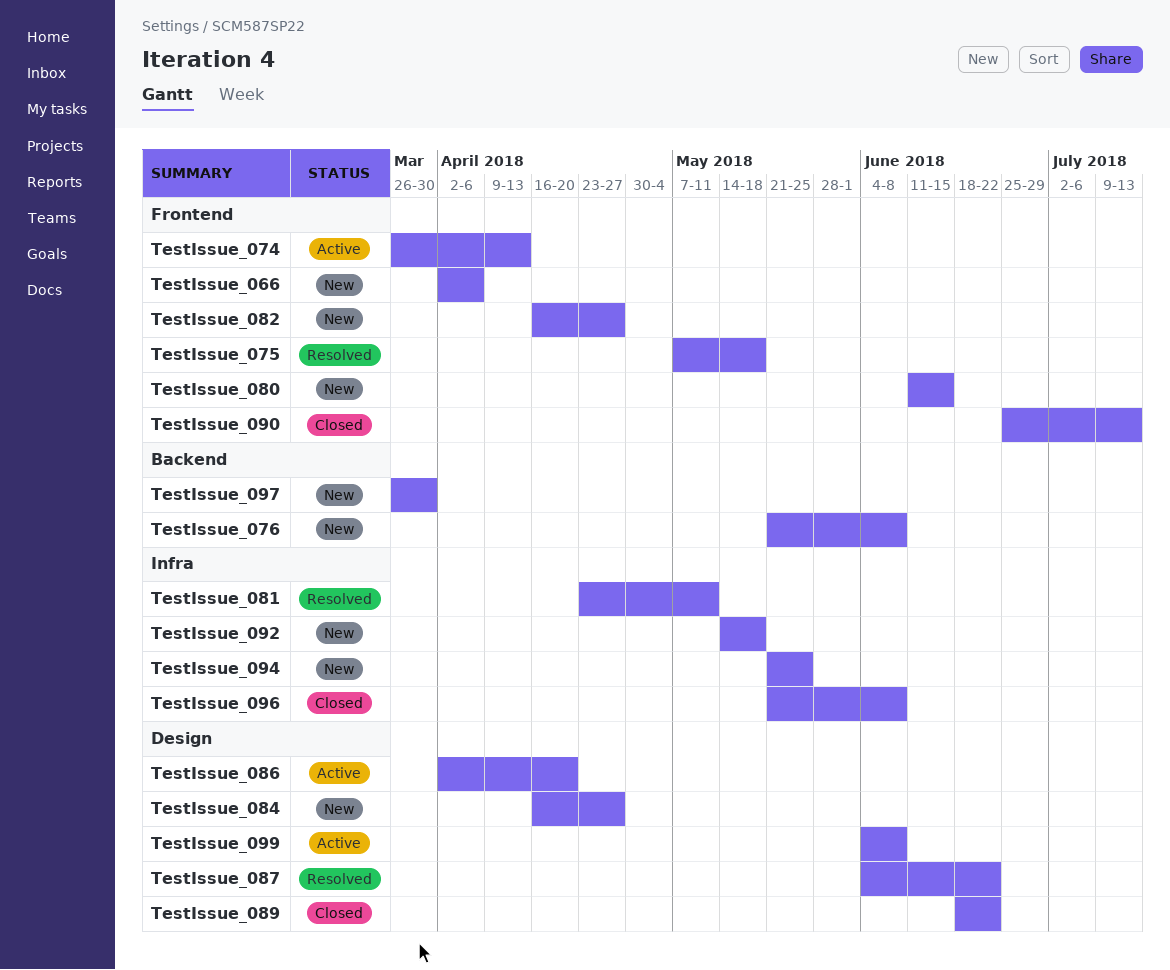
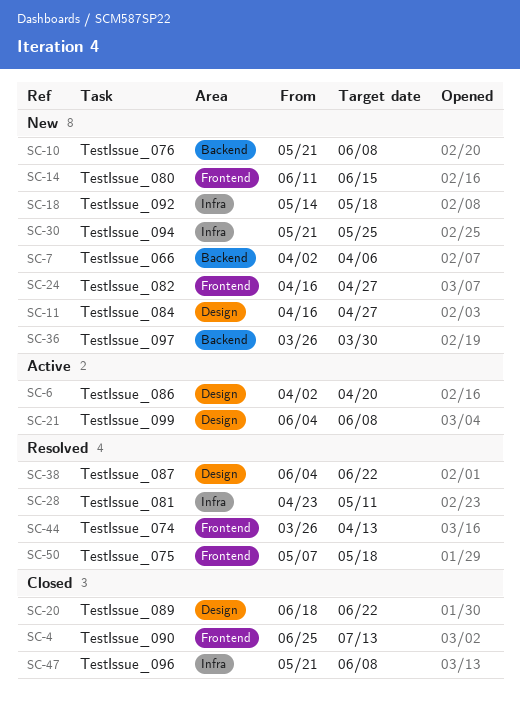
TestIssue_066, label: Frontend -> Backend
TestIssue_074, status: Active -> Resolved

